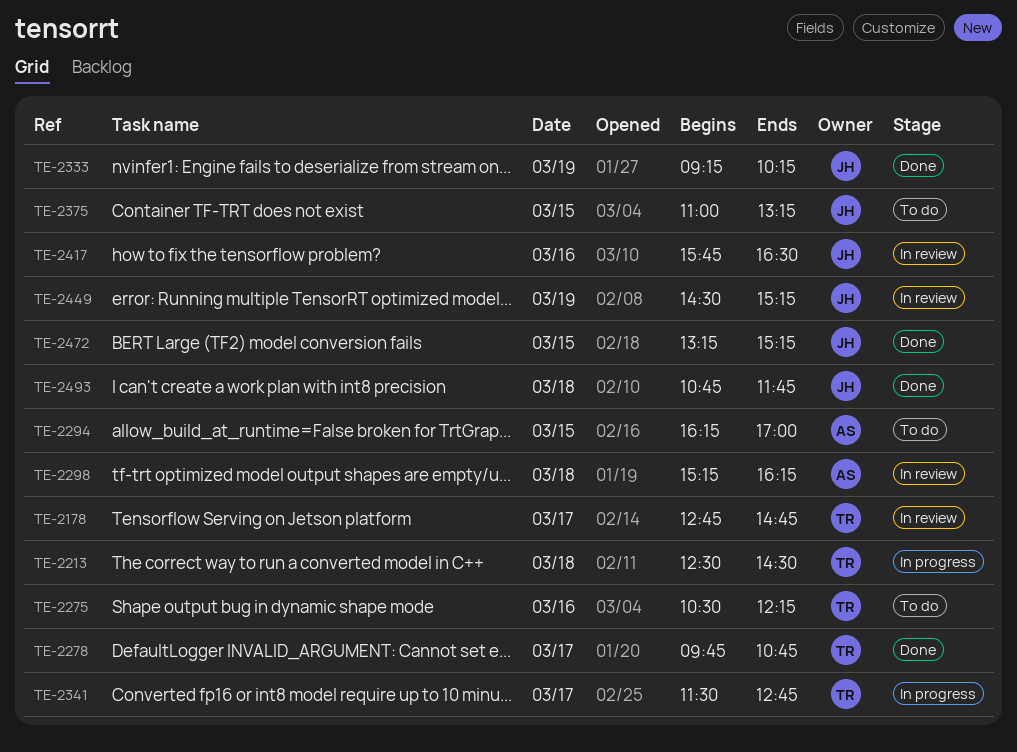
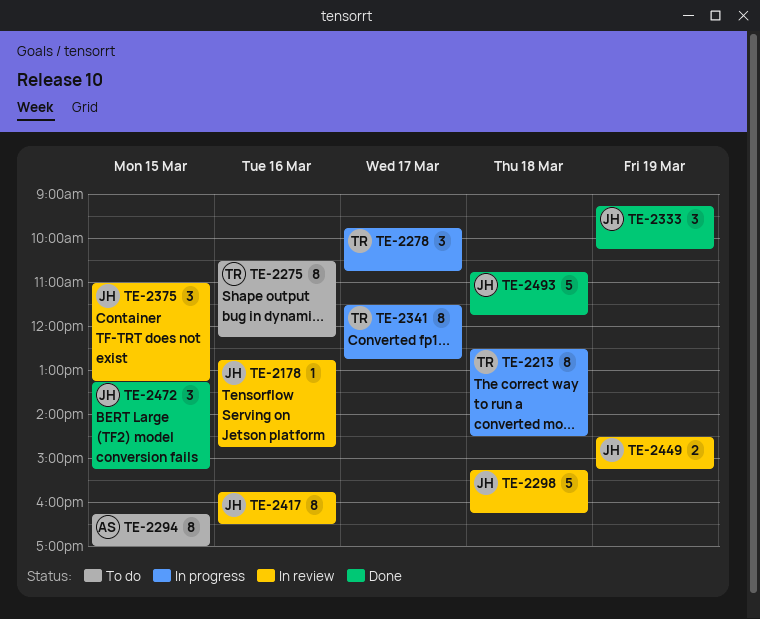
TE-2178, owner: TR -> JH
TE-2178, day: Mar 17 -> Mar 16
TE-2278, status: Done -> In progress
TE-2298, owner: AS -> JH
TE-2375, status: To do -> In review

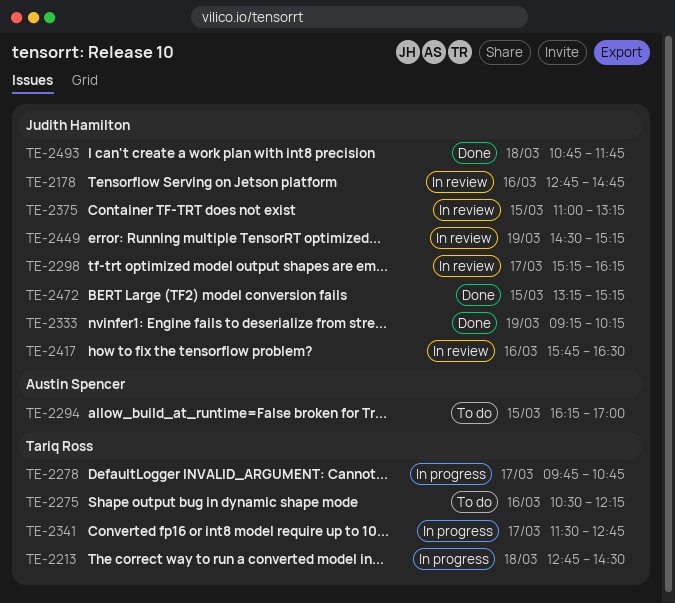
TE-2213, begins: 12:30 -> 12:45
TE-2298, day: Mar 18 -> Mar 17

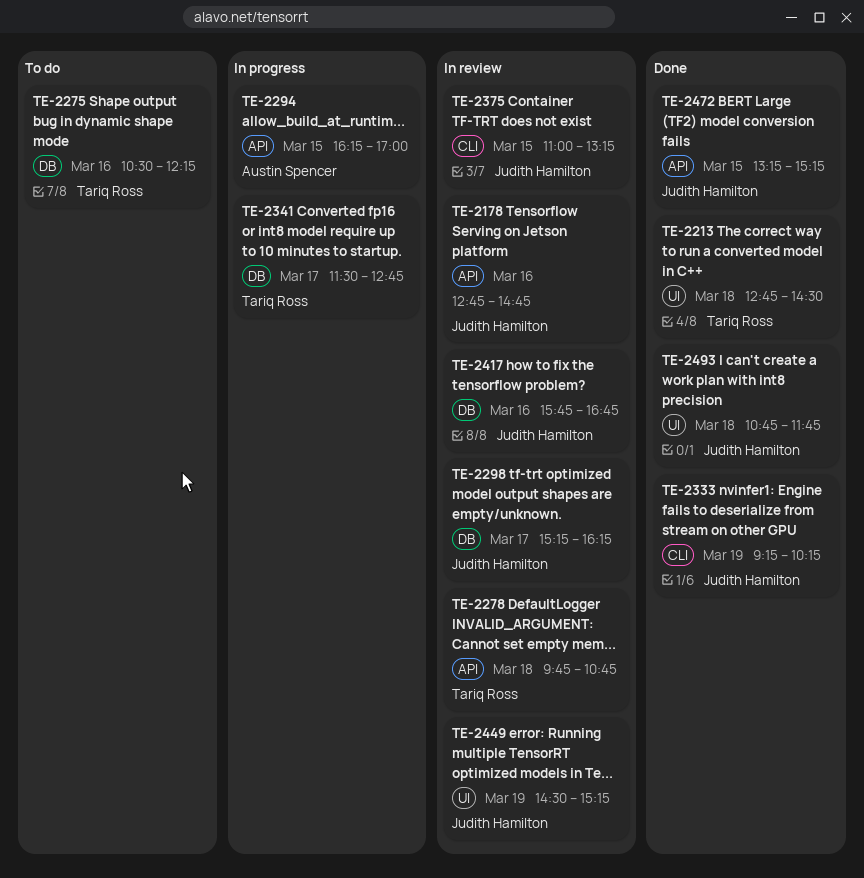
TE-2213, status: In progress -> Done
TE-2278, status: In progress -> In review
TE-2278, day: Mar 17 -> Mar 18
TE-2294, status: To do -> In progress
TE-2417, ends: 16:30 -> 16:45

